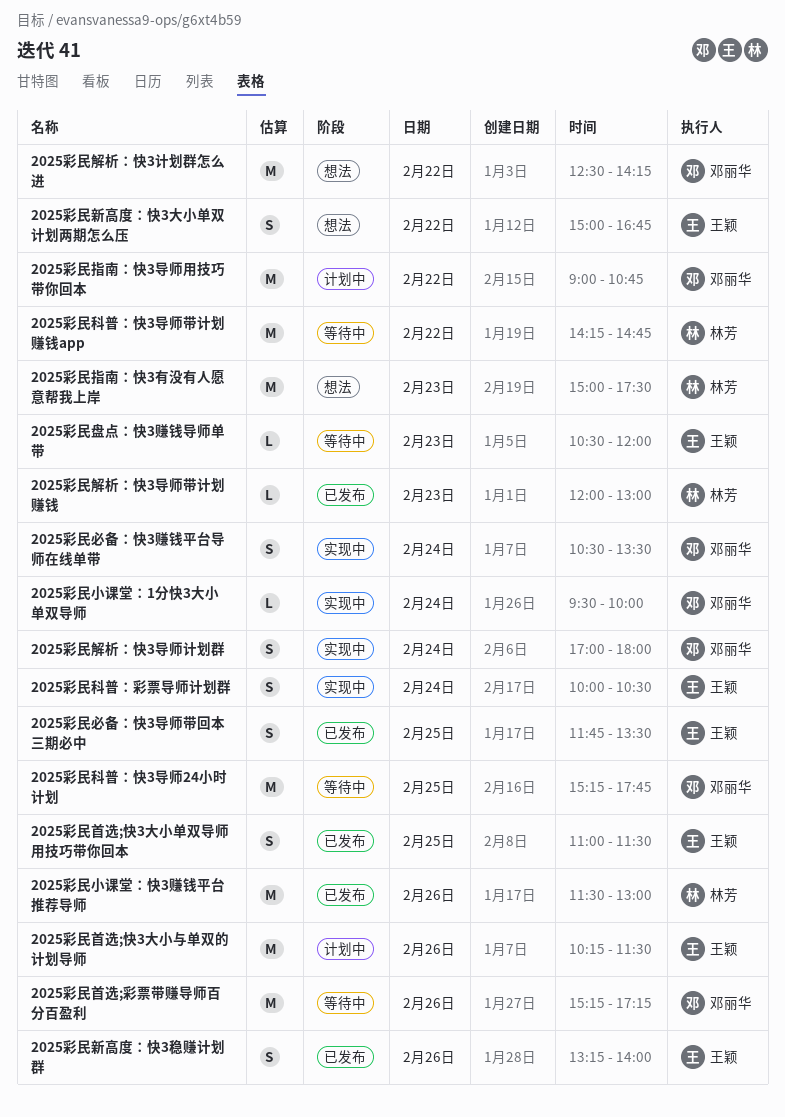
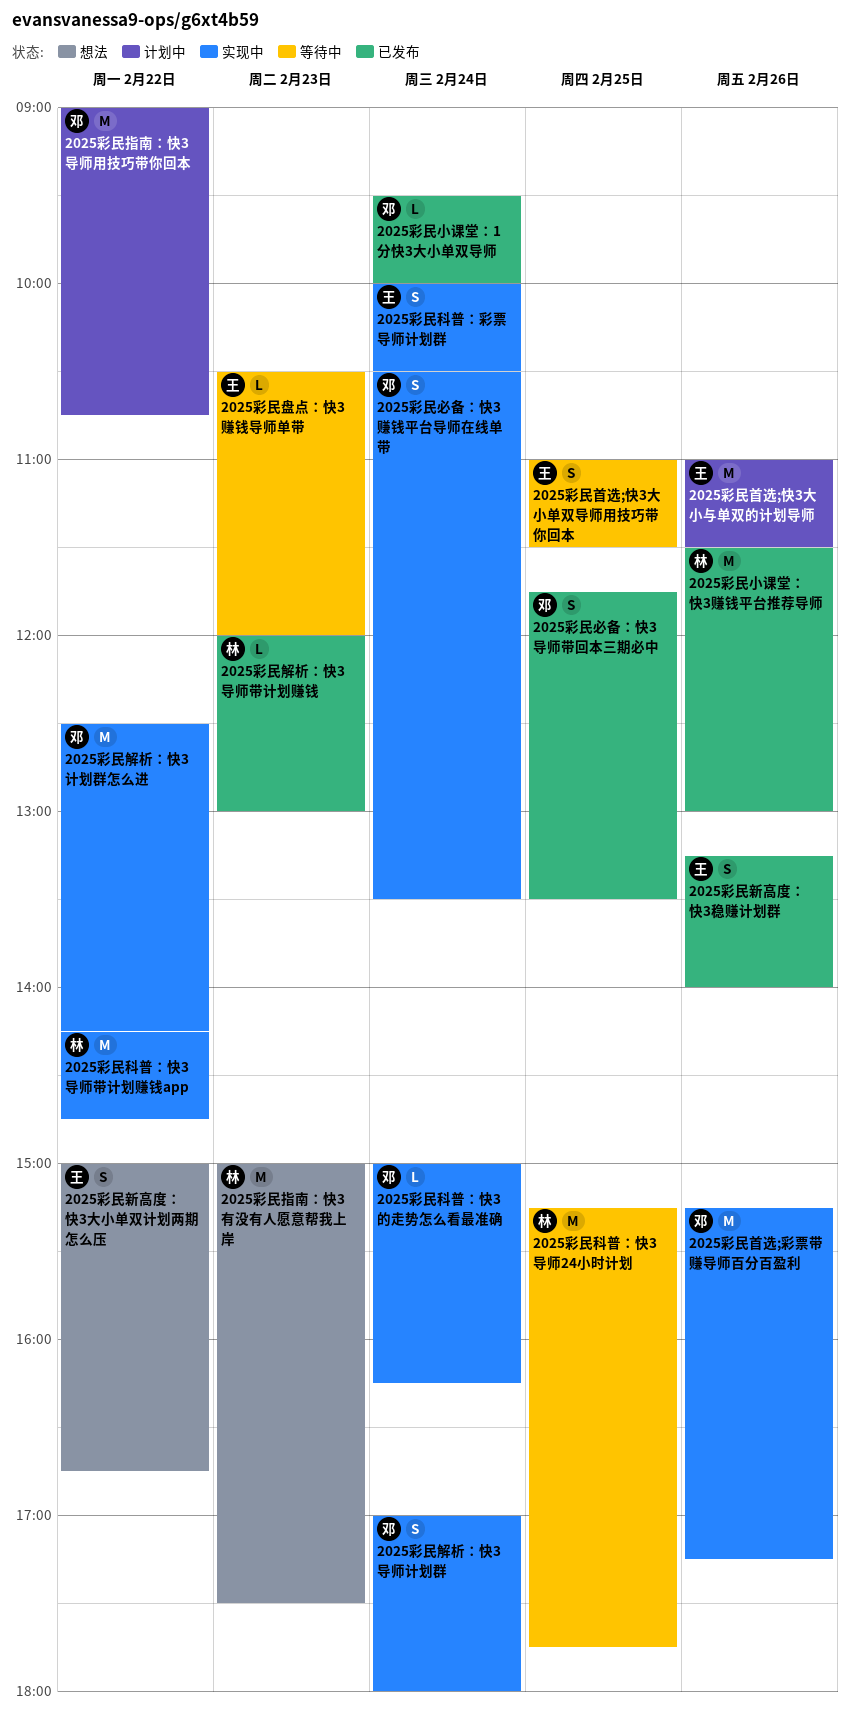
2025彩民小课堂：1分快3大小单双导师, status: 实现中 -> 已发布
2025彩民必备：快3导师带回本三期必中, owner: 王颖 -> 邓丽华
2025彩民科普：快3导师24小时计划, owner: 邓丽华 -> 林芳
2025彩民科普：快3导师带计划赚钱app, status: 等待中 -> 实现中
2025彩民科普：快3的走势怎么看最准确: none -> present
2025彩民解析：快3计划群怎么进, status: 想法 -> 实现中
2025彩民首选;彩票带赚导师百分百盈利, status: 等待中 -> 实现中
2025彩民首选;快3大小与单双的计划导师, begins: 10:15 -> 11:00
2025彩民首选;快3大小单双导师用技巧带你回本, status: 已发布 -> 等待中

